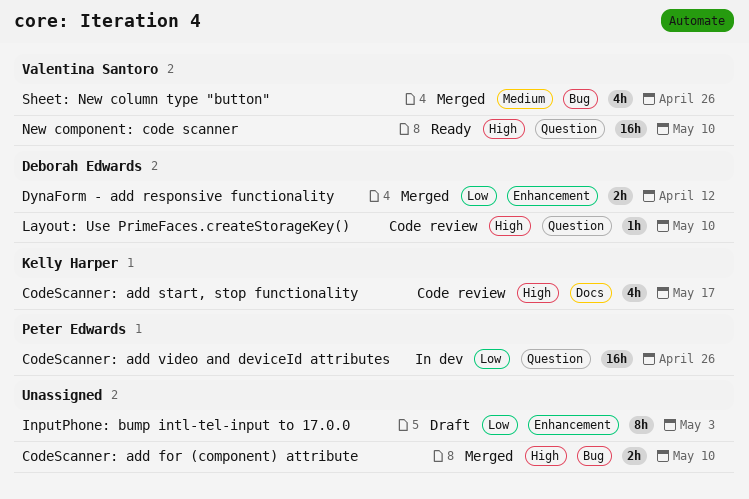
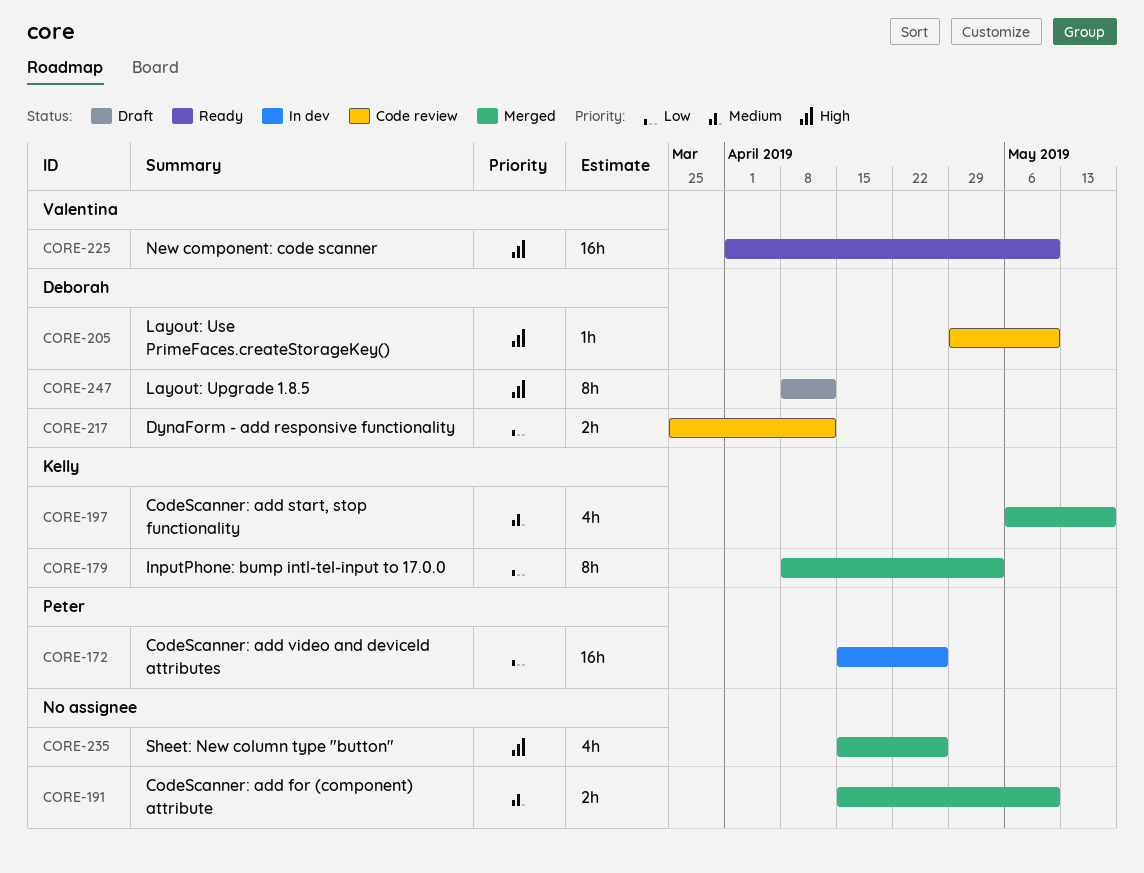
CodeScanner: add for (component) attribute, priority: High -> Medium
CodeScanner: add start, stop functionality, status: Code review -> Merged
CodeScanner: add start, stop functionality, priority: High -> Medium
DynaForm - add responsive functionality, status: Merged -> Code review
InputPhone: bump intl-tel-input to 17.0.0, status: Draft -> Merged
InputPhone: bump intl-tel-input to 17.0.0, owner: none -> Kelly Harper
Layout: Upgrade 1.8.5: none -> present
Sheet: New column type "button", owner: Valentina Santoro -> none
Sheet: New column type "button", priority: Medium -> High

